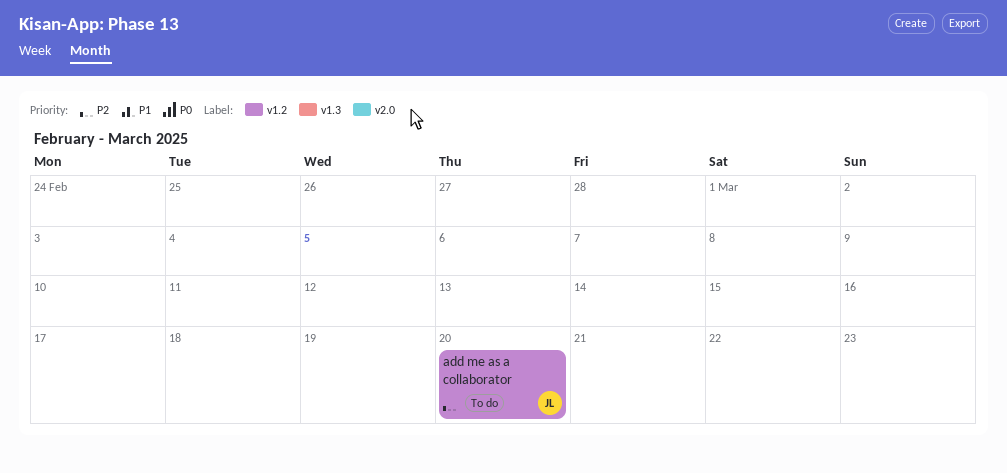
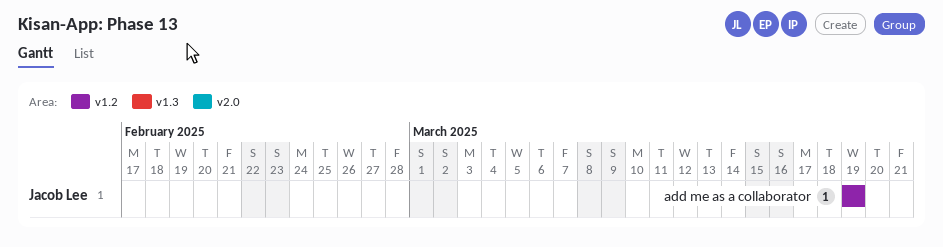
add me as a collaborator, due: Mar 20 -> Mar 19

